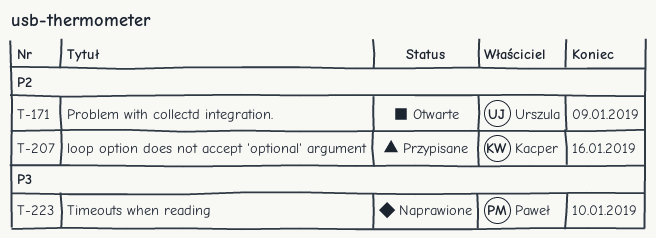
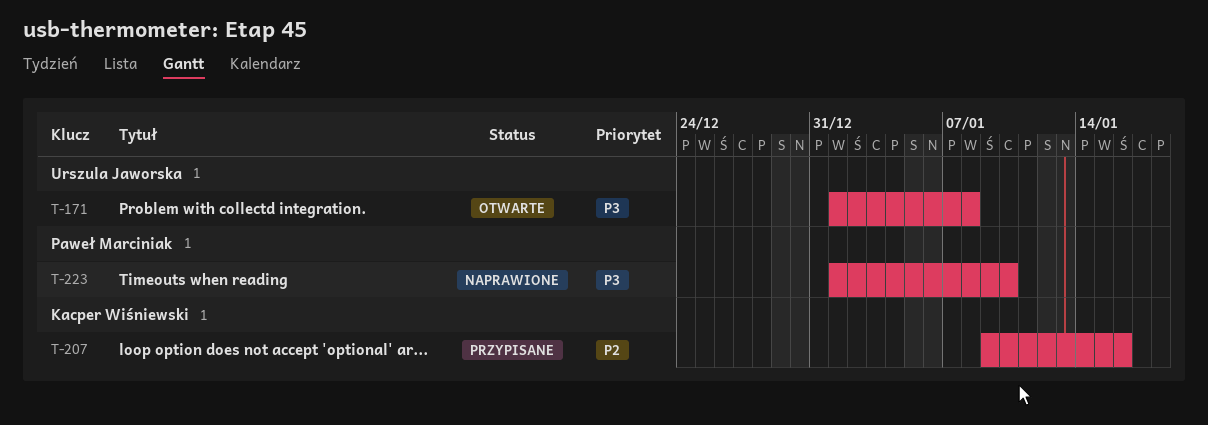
T-171, priority: P2 -> P3
T-171, due: Jan 9 -> Jan 8

